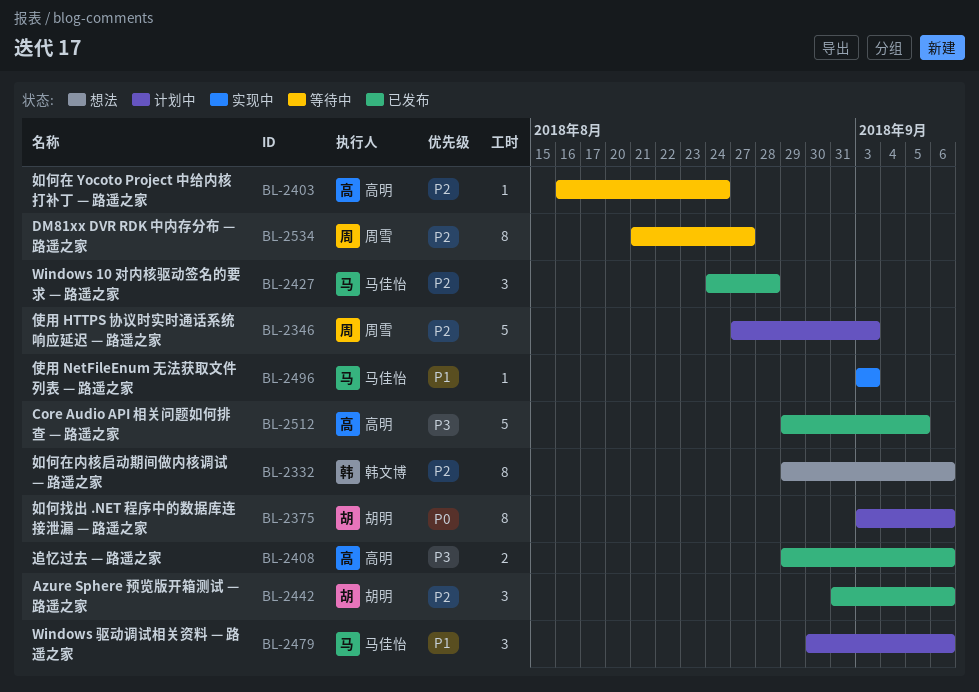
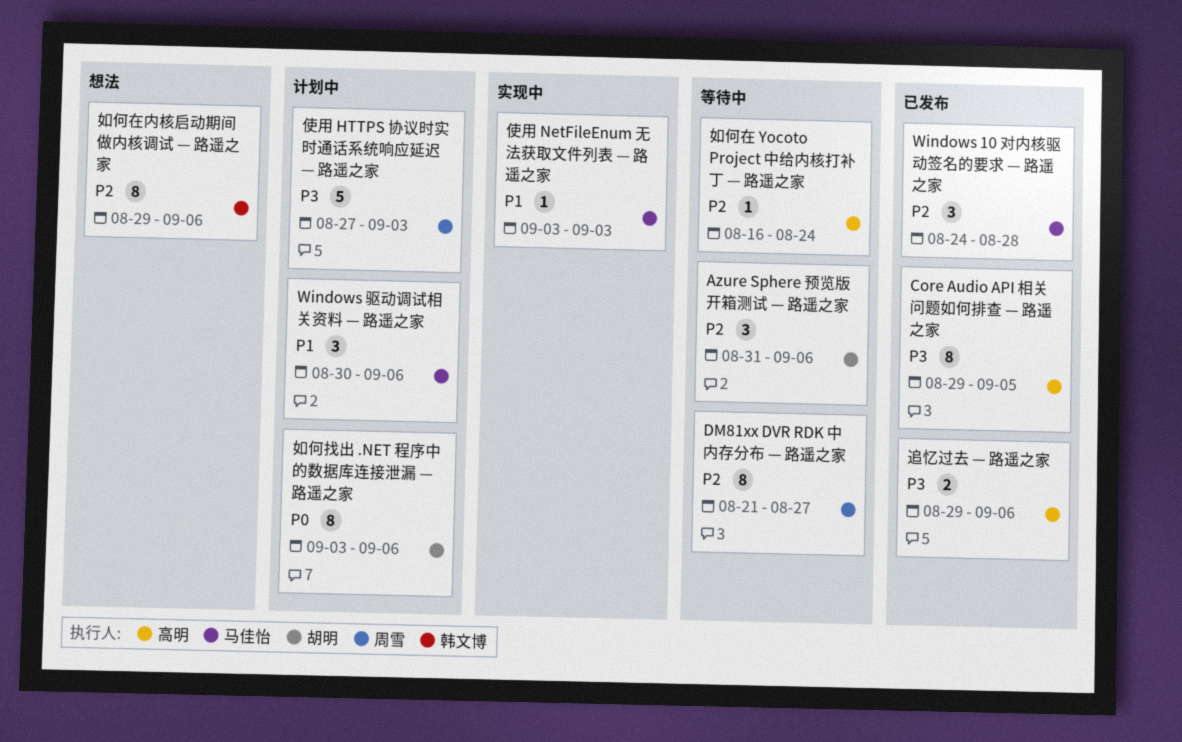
Azure Sphere 预览版开箱测试 — 路遥之家, status: 已发布 -> 等待中
Core Audio API 相关问题如何排查 — 路遥之家, estimate: 5 -> 8
使用 HTTPS 协议时实时通话系统响应延迟 — 路遥之家, priority: P2 -> P3

